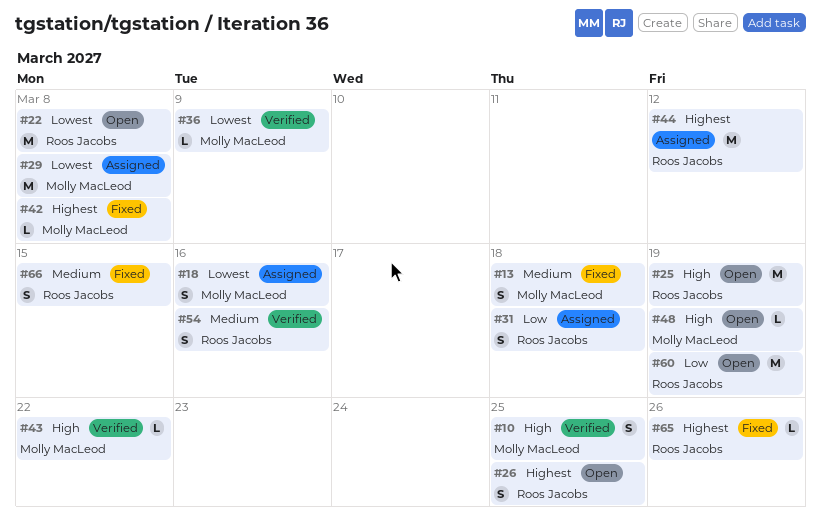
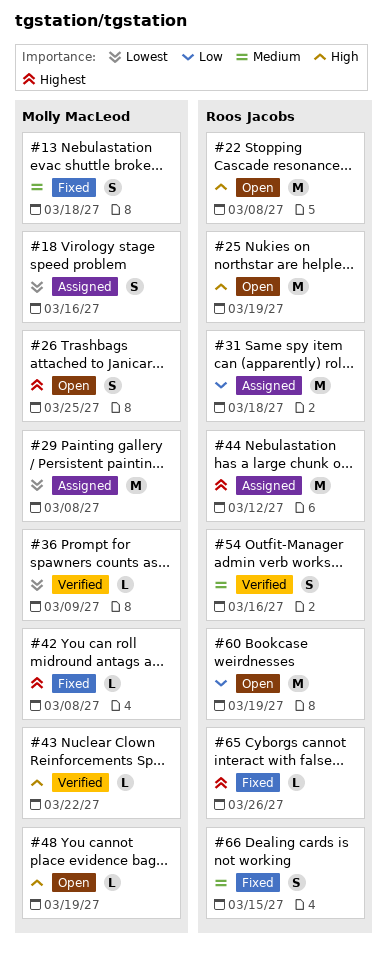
#10: present -> none
#22, priority: Lowest -> High
#26, owner: Roos Jacobs -> Molly MacLeod
#31, estimate: S -> M

